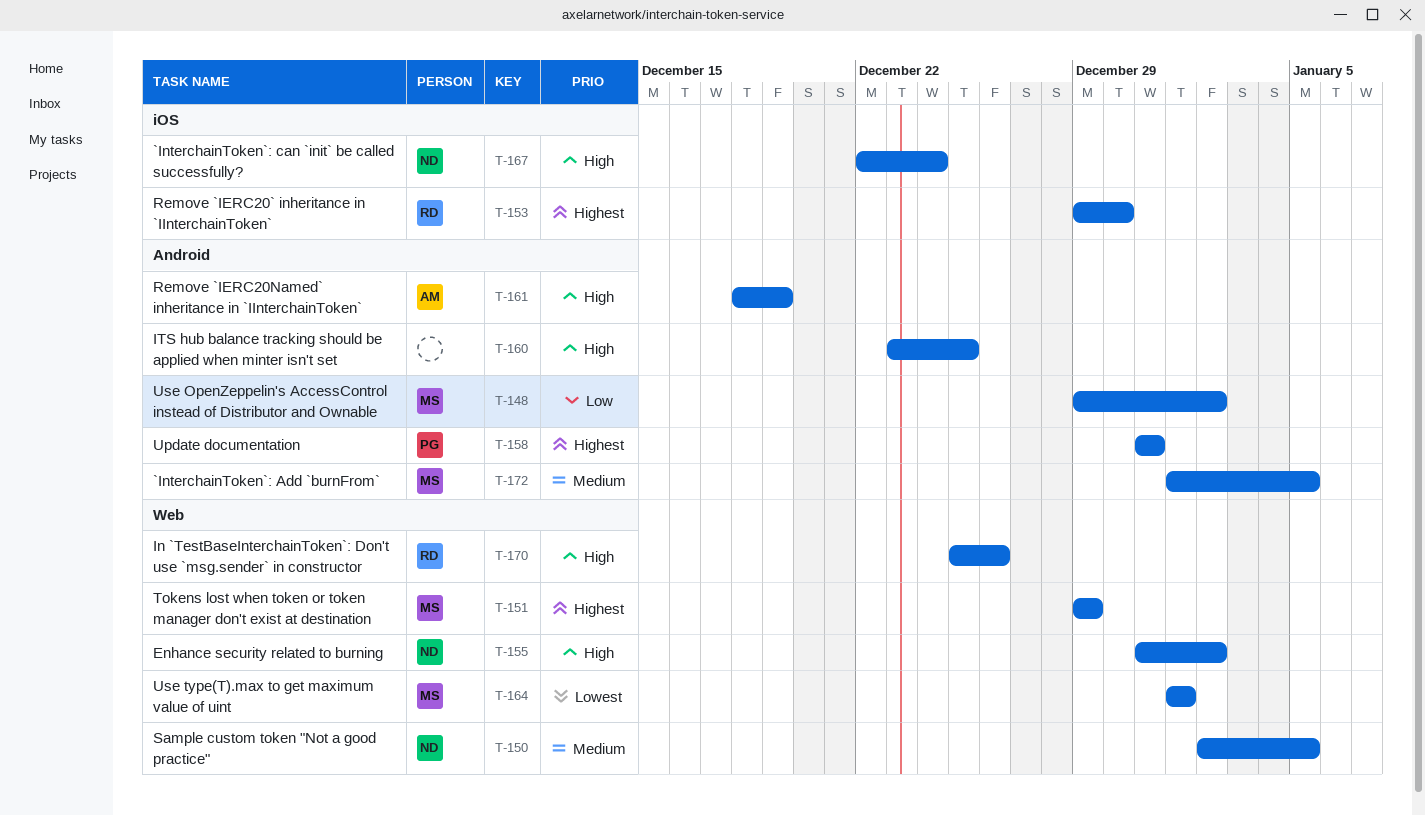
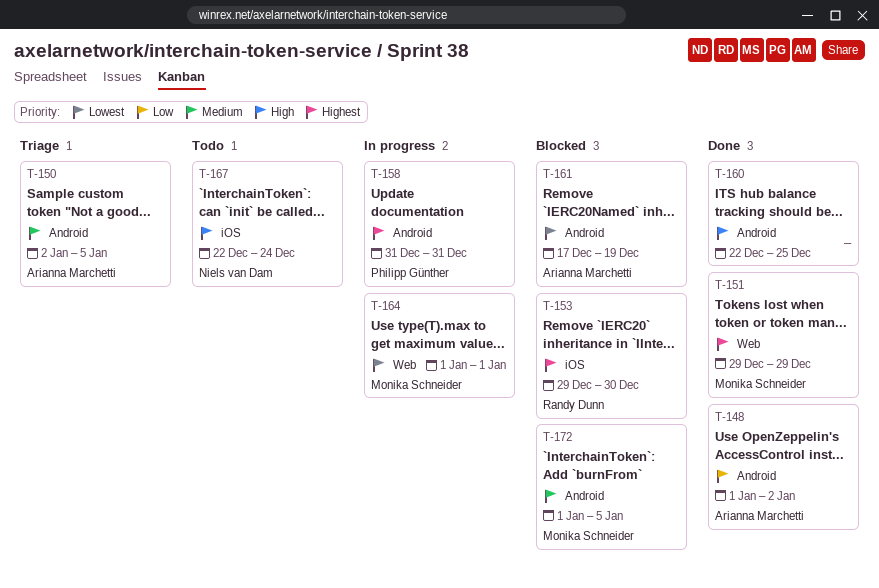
T-148, owner: Monika Schneider -> Arianna Marchetti
T-148, start: Dec 29 -> Jan 1
T-150, owner: Niels van Dam -> Arianna Marchetti
T-150, label: Web -> Android
T-155: present -> none
T-160, start: Dec 23 -> Dec 22
T-161, priority: High -> Lowest
T-161, start: Dec 18 -> Dec 17
T-170: present -> none

